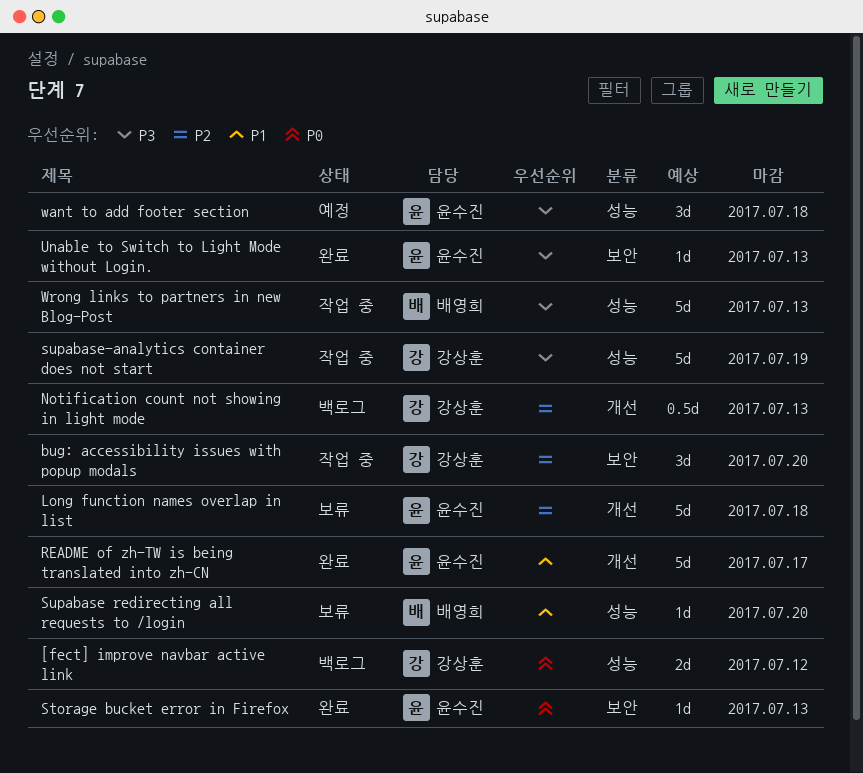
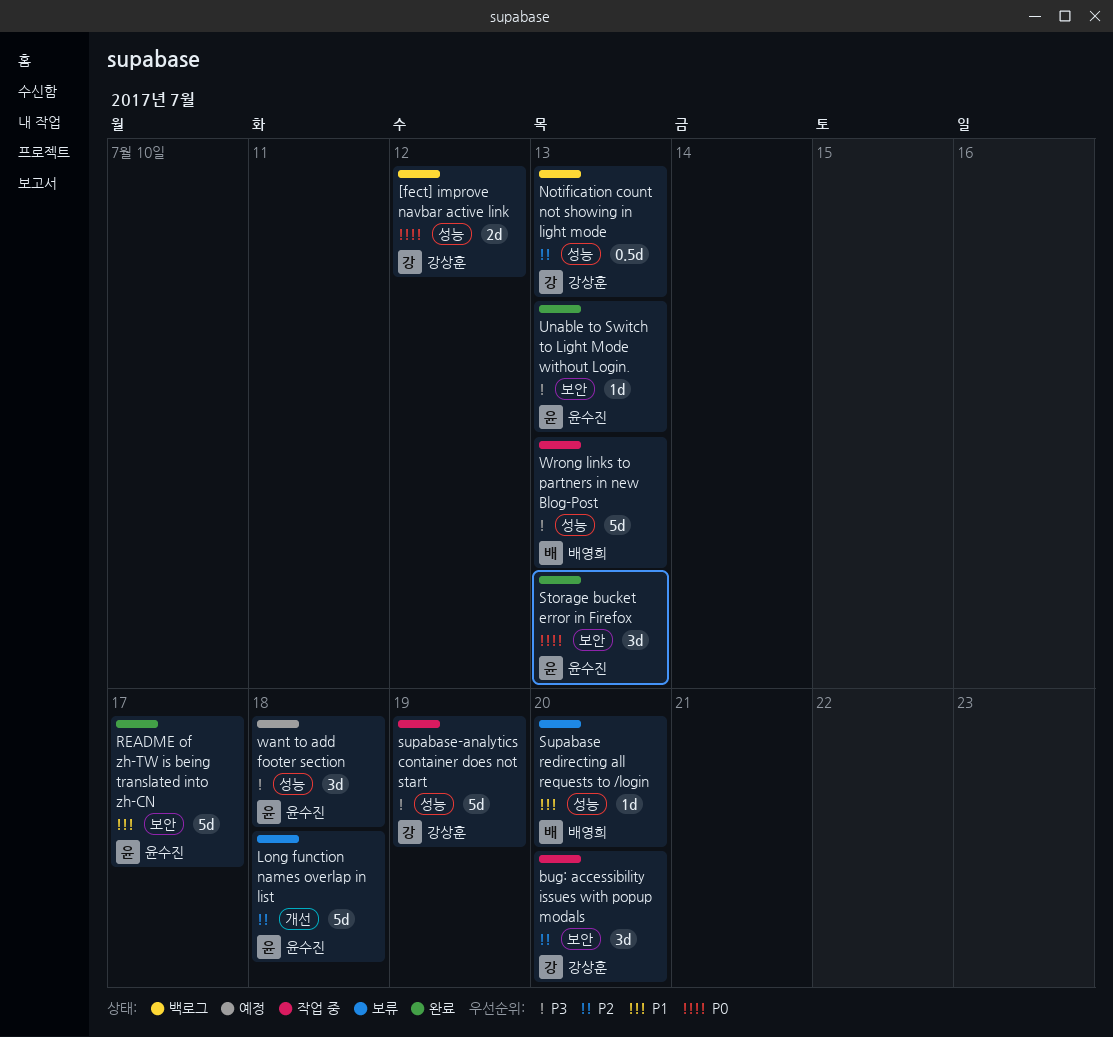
Notification count not showing in light mode, label: 개선 -> 성능
README of zh-TW is being translated into zh-CN, label: 개선 -> 보안
Storage bucket error in Firefox, estimate: 1d -> 3d

